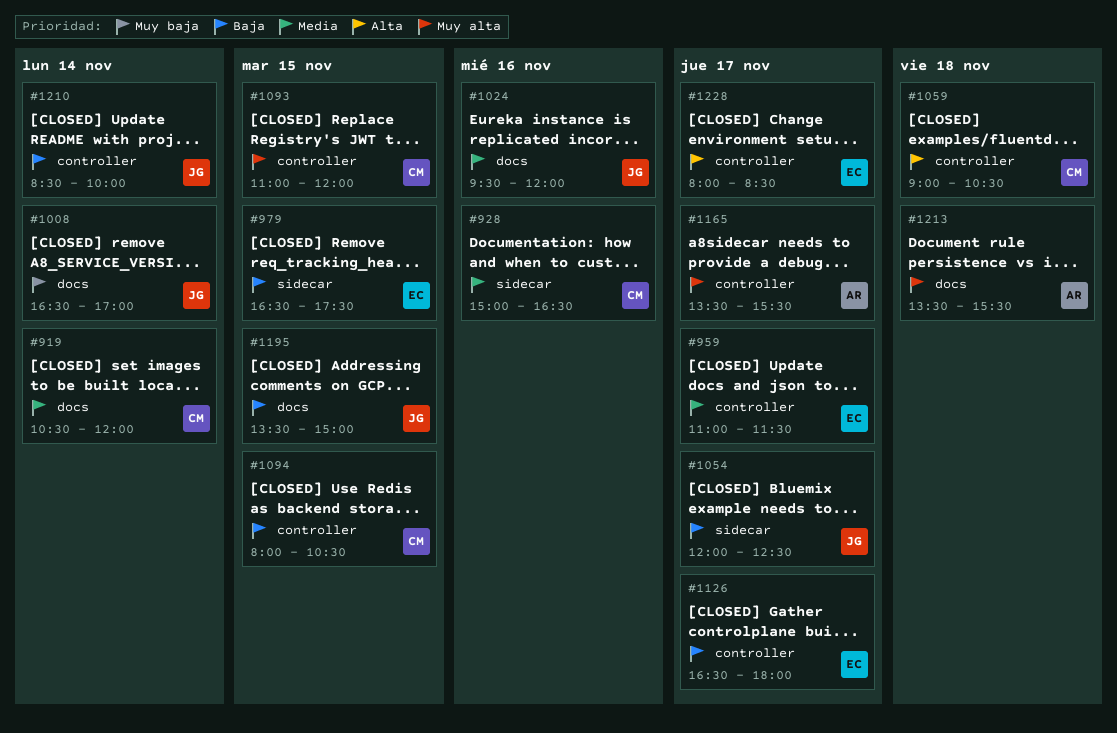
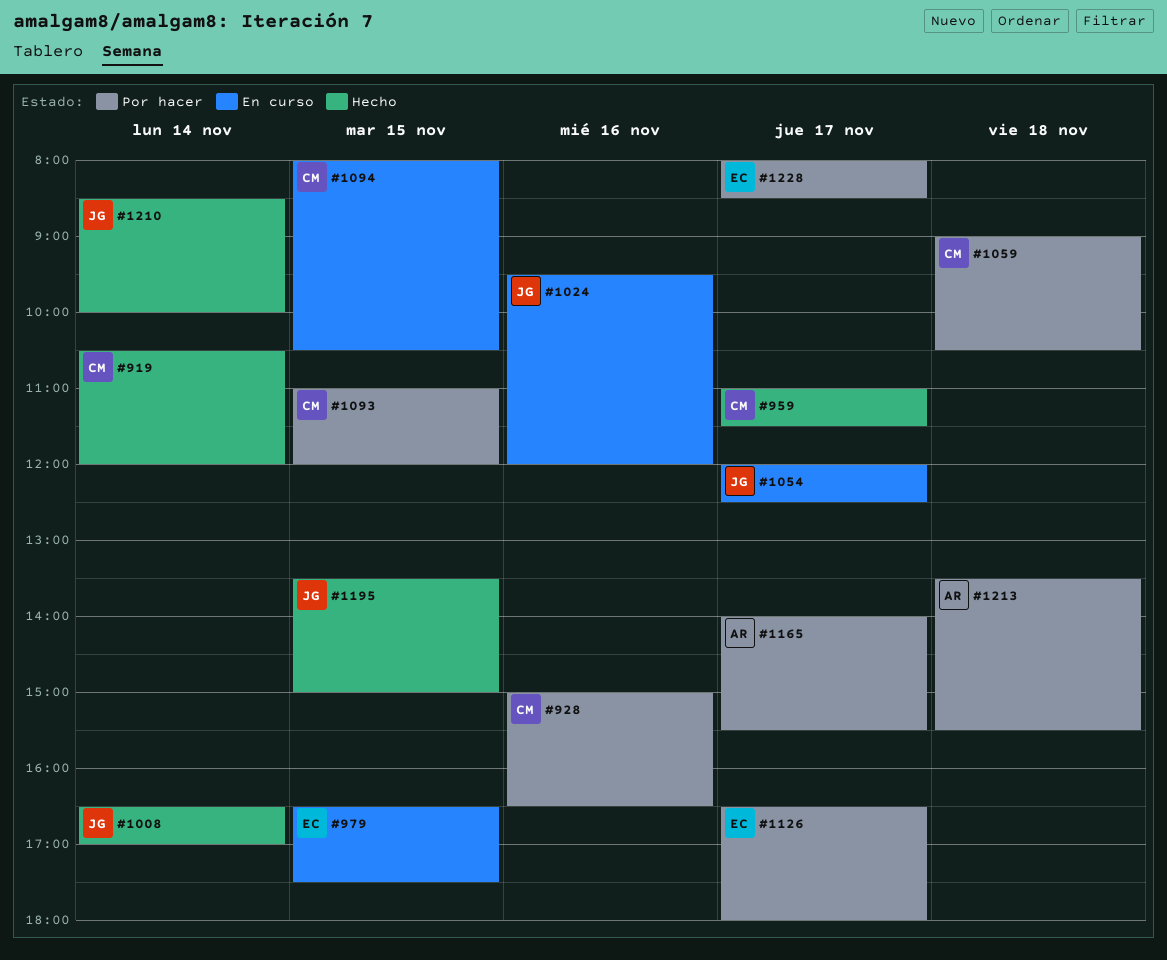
#959, owner: EC -> CM
#1165, begins: 13:30 -> 14:00

